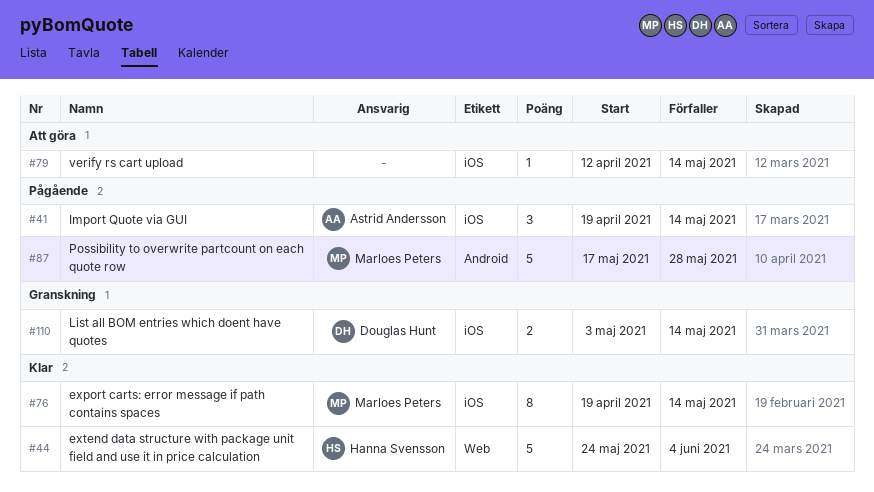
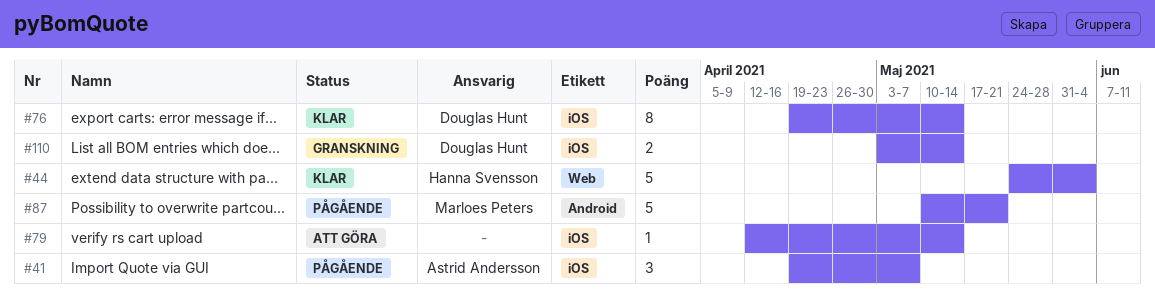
#41, due: May 14 -> May 7
#76, owner: Marloes Peters -> Douglas Hunt
#87, start: May 17 -> May 10
#87, due: May 28 -> May 21

